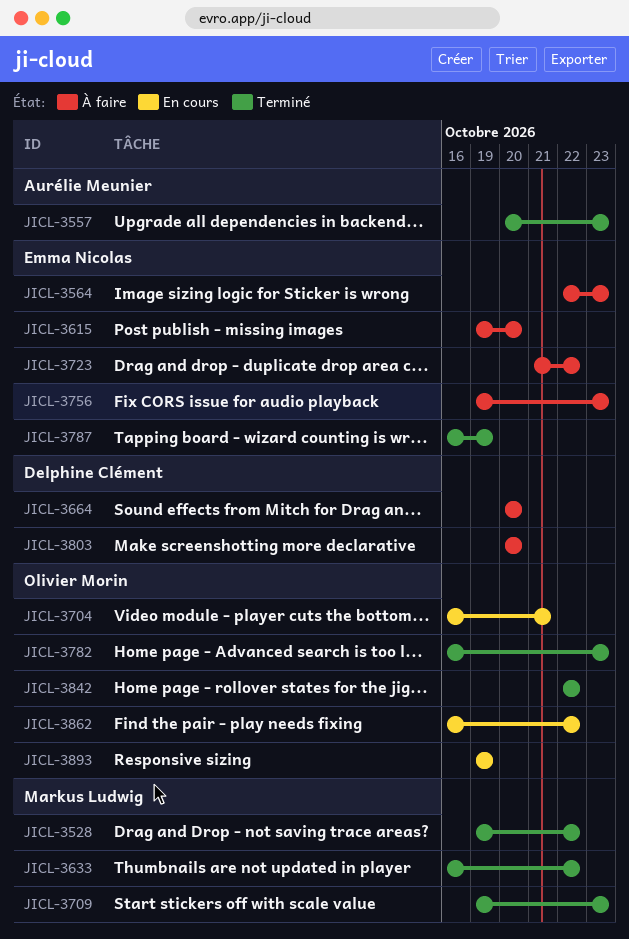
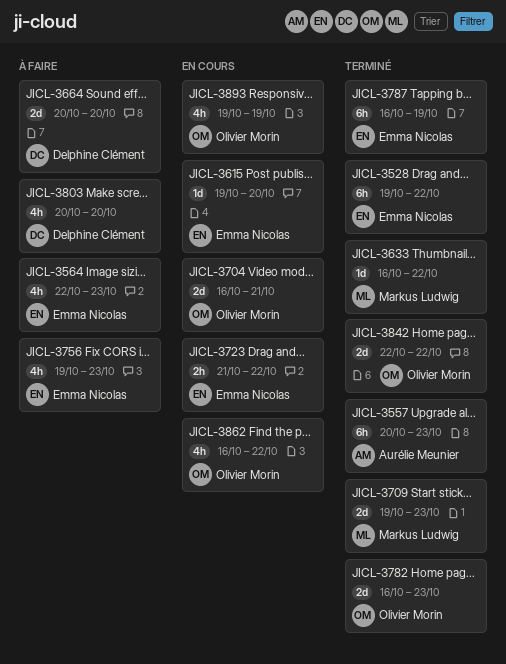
JICL-3528, owner: Markus Ludwig -> Emma Nicolas
JICL-3615, status: À faire -> En cours
JICL-3723, status: À faire -> En cours

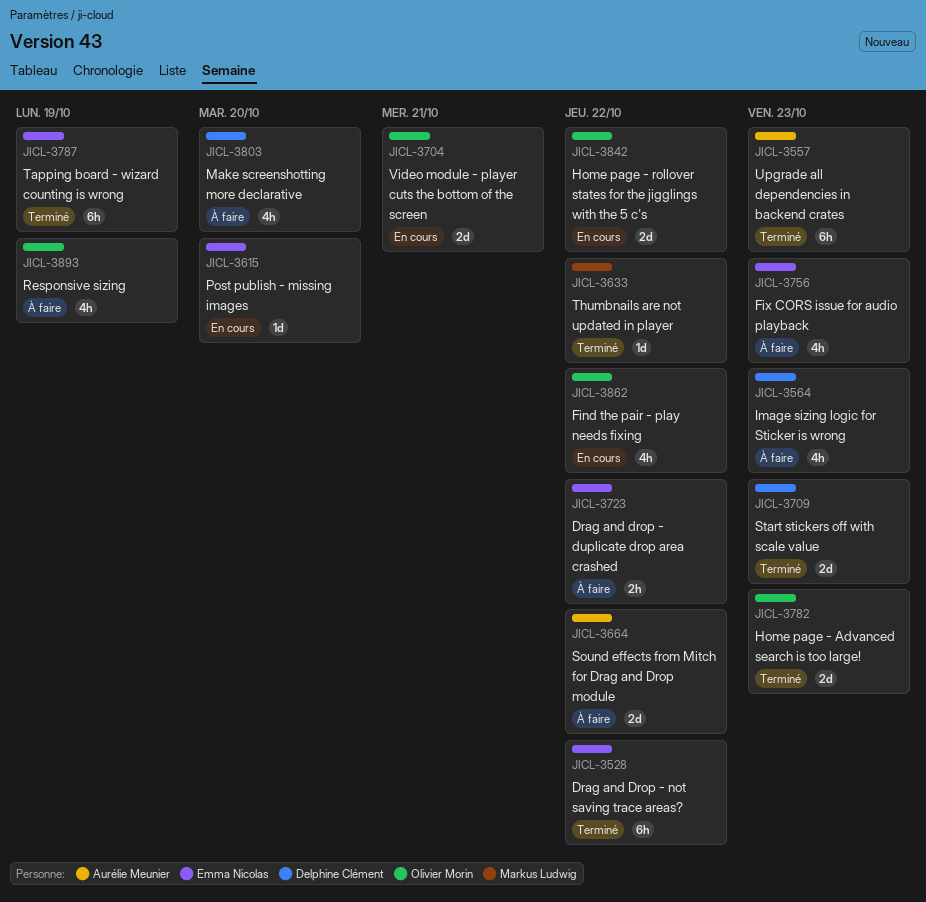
JICL-3564, owner: Emma Nicolas -> Delphine Clément
JICL-3664, owner: Delphine Clément -> Aurélie Meunier
JICL-3664, due: Oct 20 -> Oct 22
JICL-3709, owner: Markus Ludwig -> Delphine Clément
JICL-3723, status: En cours -> À faire
JICL-3842, status: Terminé -> En cours
JICL-3893, status: En cours -> À faire

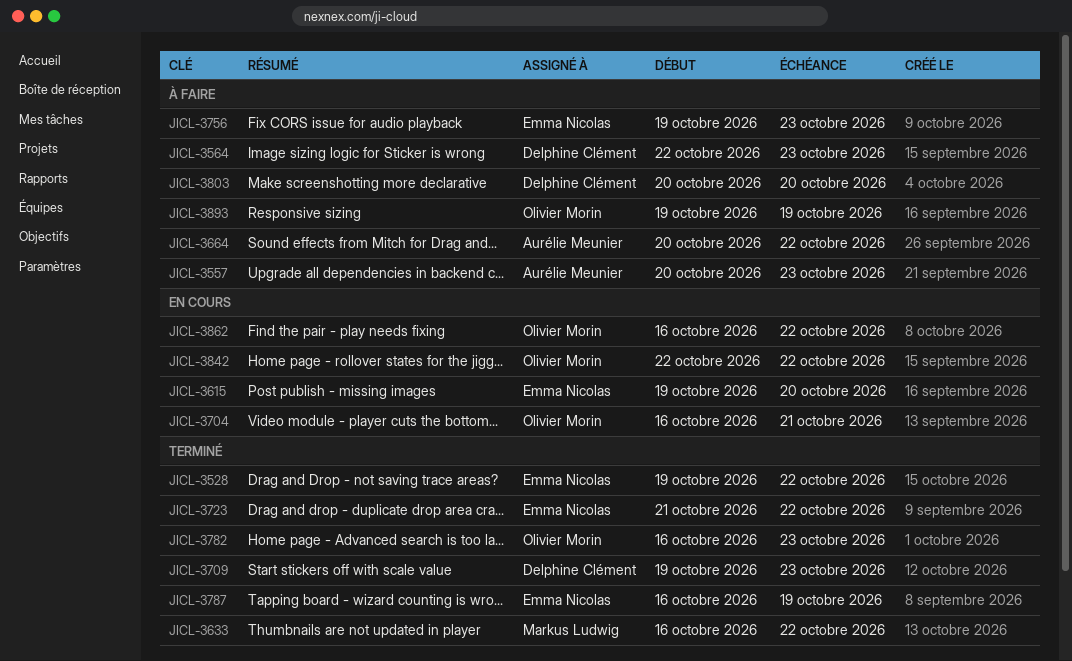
JICL-3557, status: Terminé -> À faire
JICL-3723, status: À faire -> Terminé

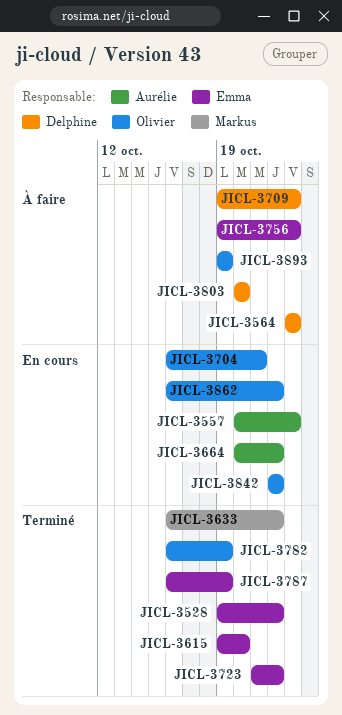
JICL-3557, status: À faire -> En cours
JICL-3564, start: Oct 22 -> Oct 23
JICL-3615, status: En cours -> Terminé
JICL-3664, status: À faire -> En cours
JICL-3709, status: Terminé -> À faire
JICL-3782, due: Oct 23 -> Oct 19

